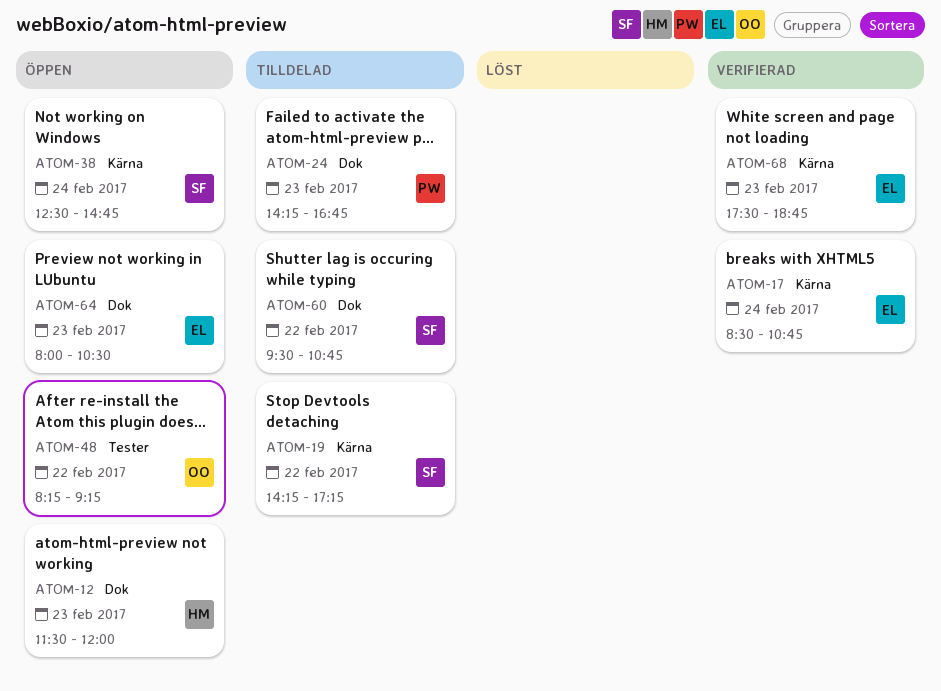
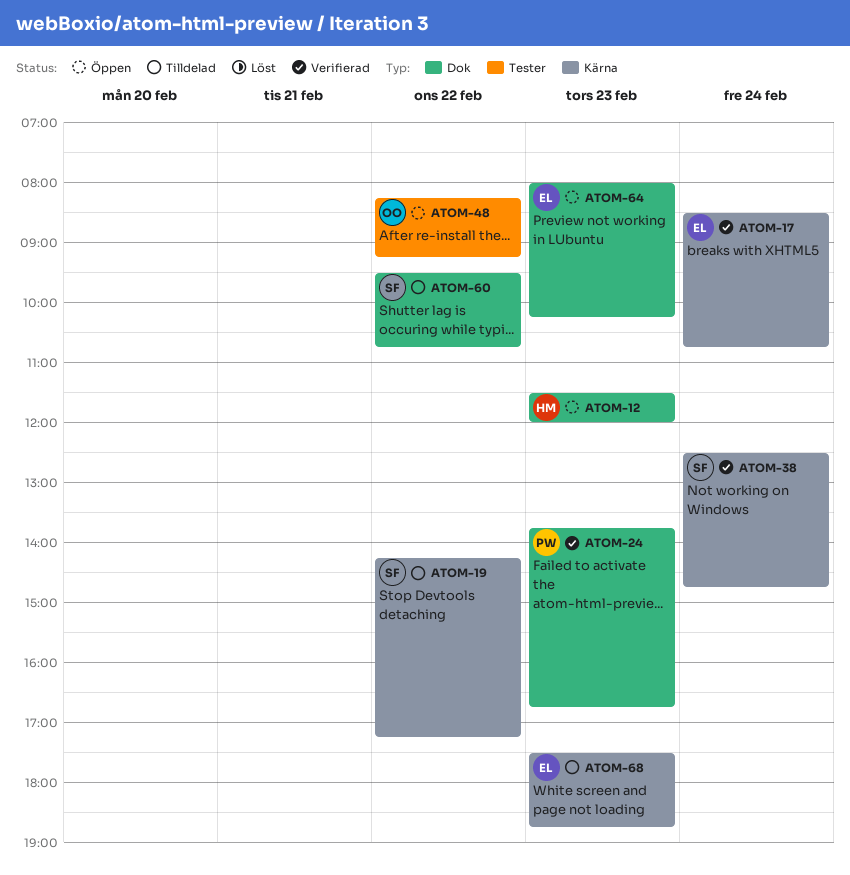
ATOM-24, status: Tilldelad -> Verifierad
ATOM-24, begins: 14:15 -> 13:45
ATOM-38, status: Öppen -> Verifierad
ATOM-64, ends: 10:30 -> 10:15
ATOM-68, status: Verifierad -> Tilldelad

